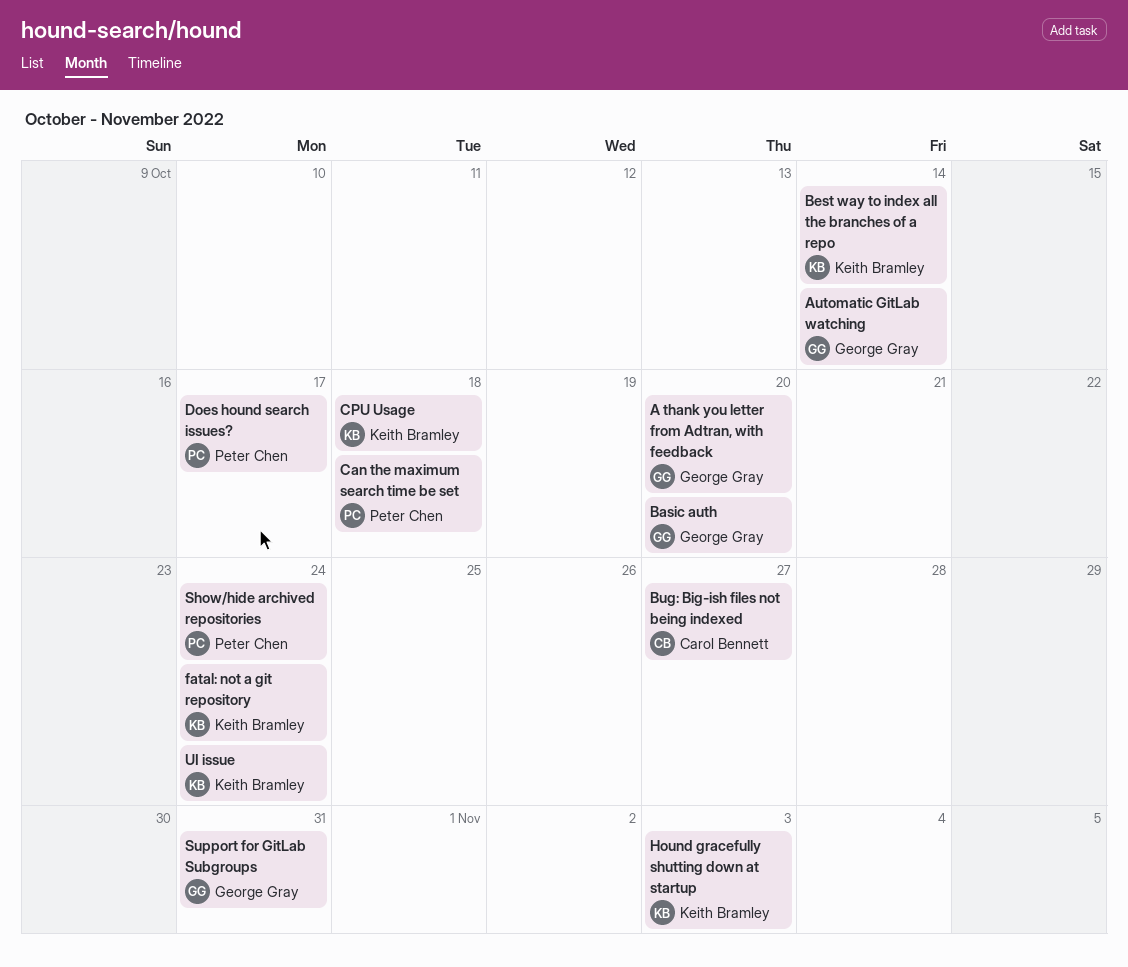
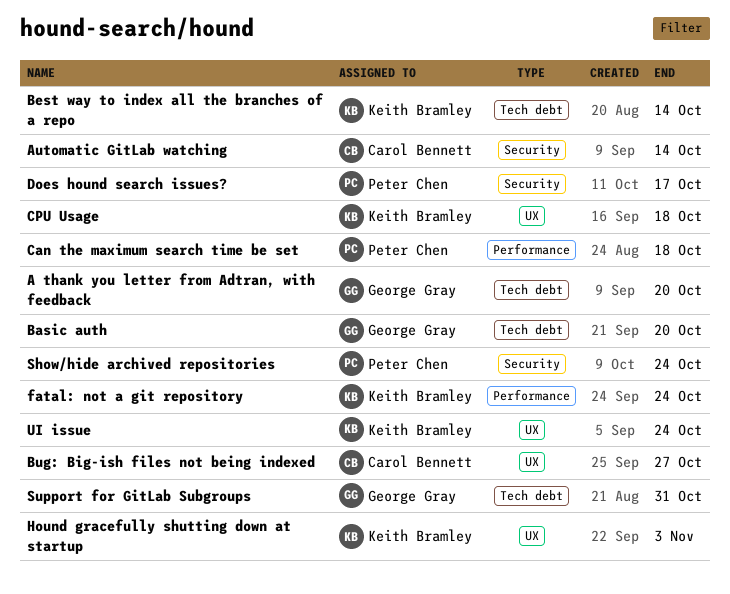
Automatic GitLab watching, owner: George Gray -> Carol Bennett

